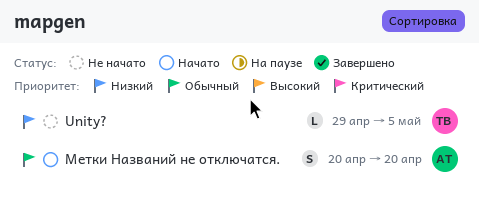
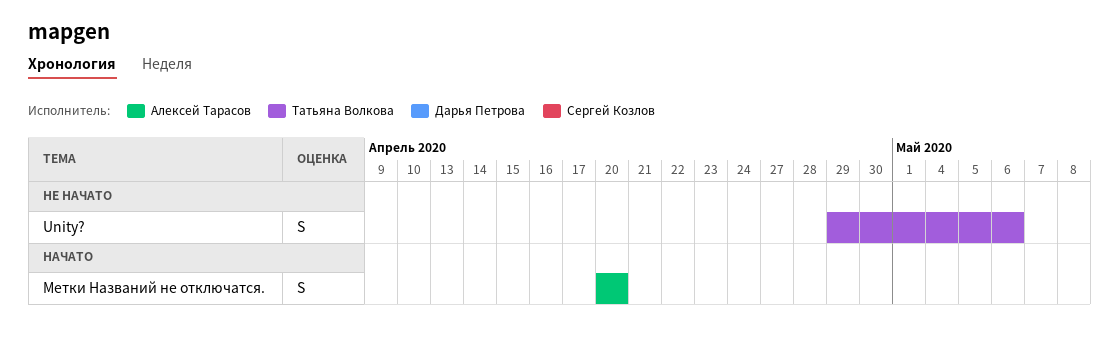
Unity?, estimate: L -> S
Unity?, due: May 5 -> May 6

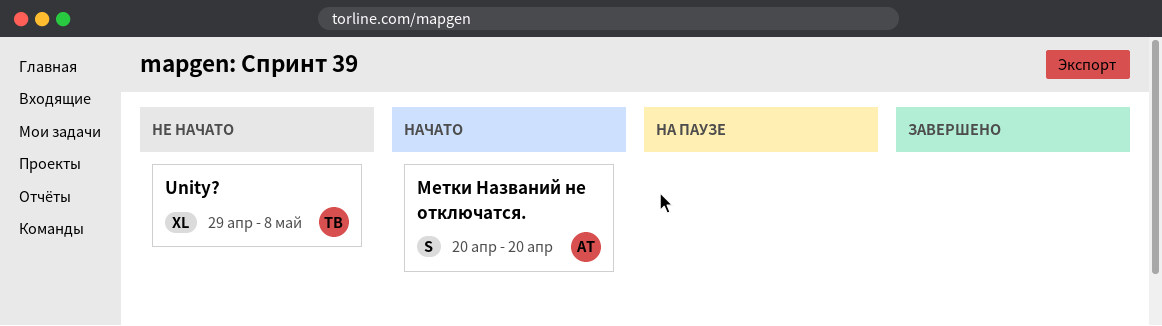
Unity?, estimate: S -> XL
Unity?, due: May 6 -> May 8

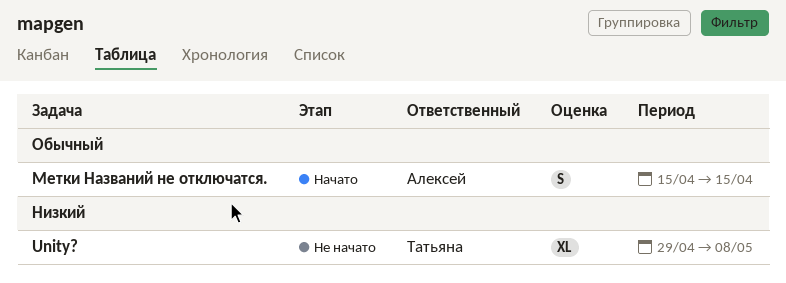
Метки Названий не отключатся., start: Apr 20 -> Apr 15
Метки Названий не отключатся., due: Apr 20 -> Apr 15

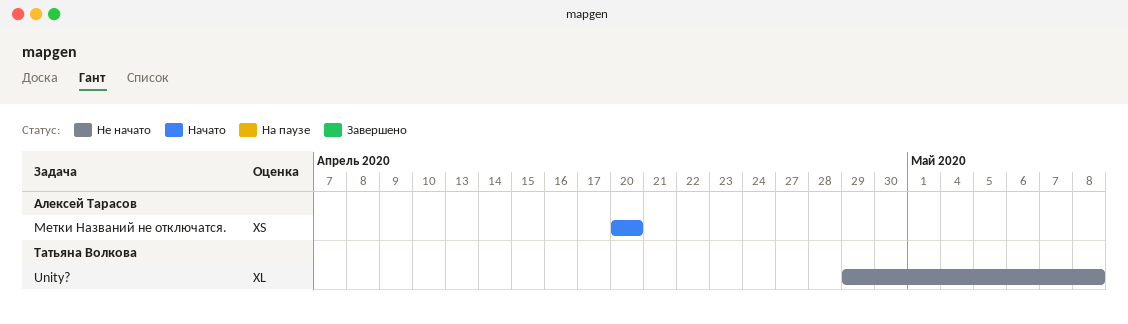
Метки Названий не отключатся., estimate: S -> XS
Метки Названий не отключатся., start: Apr 15 -> Apr 20
Метки Названий не отключатся., due: Apr 15 -> Apr 20

